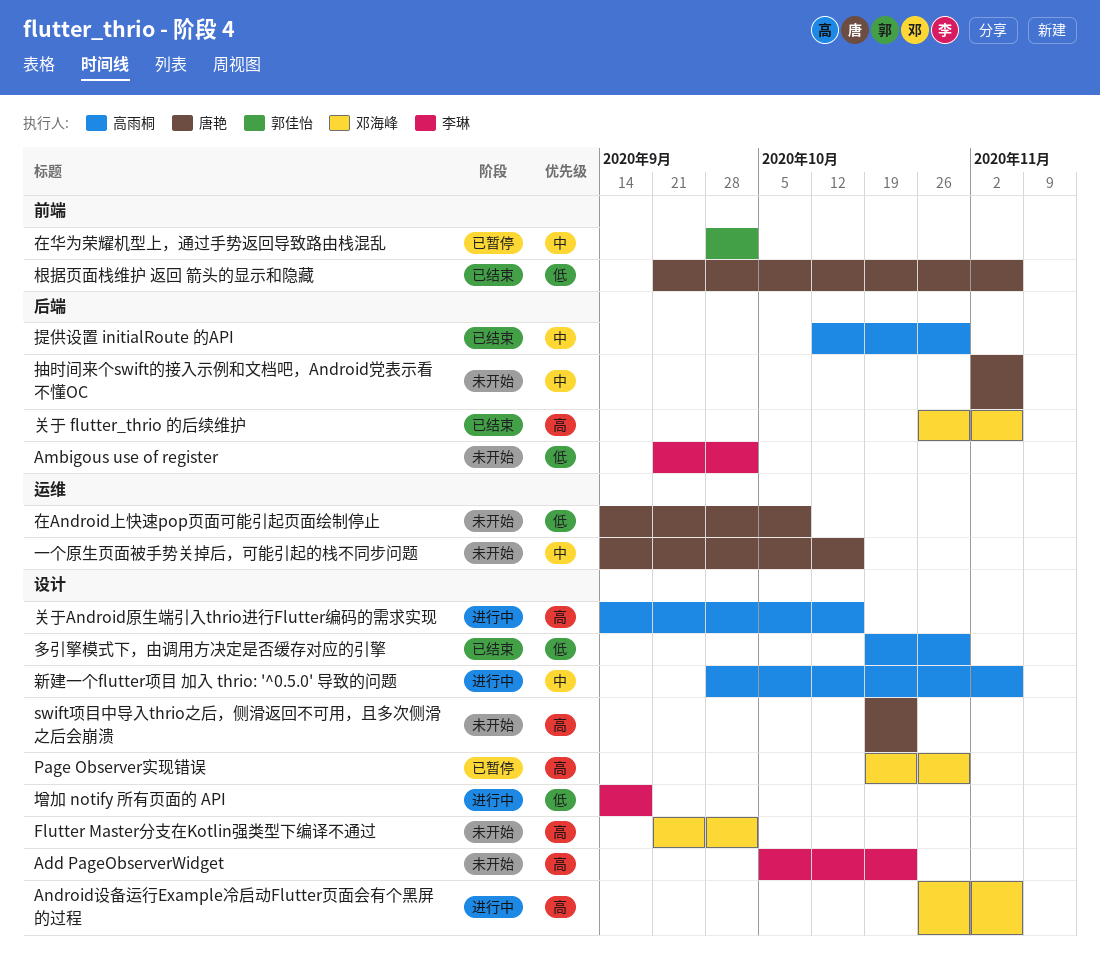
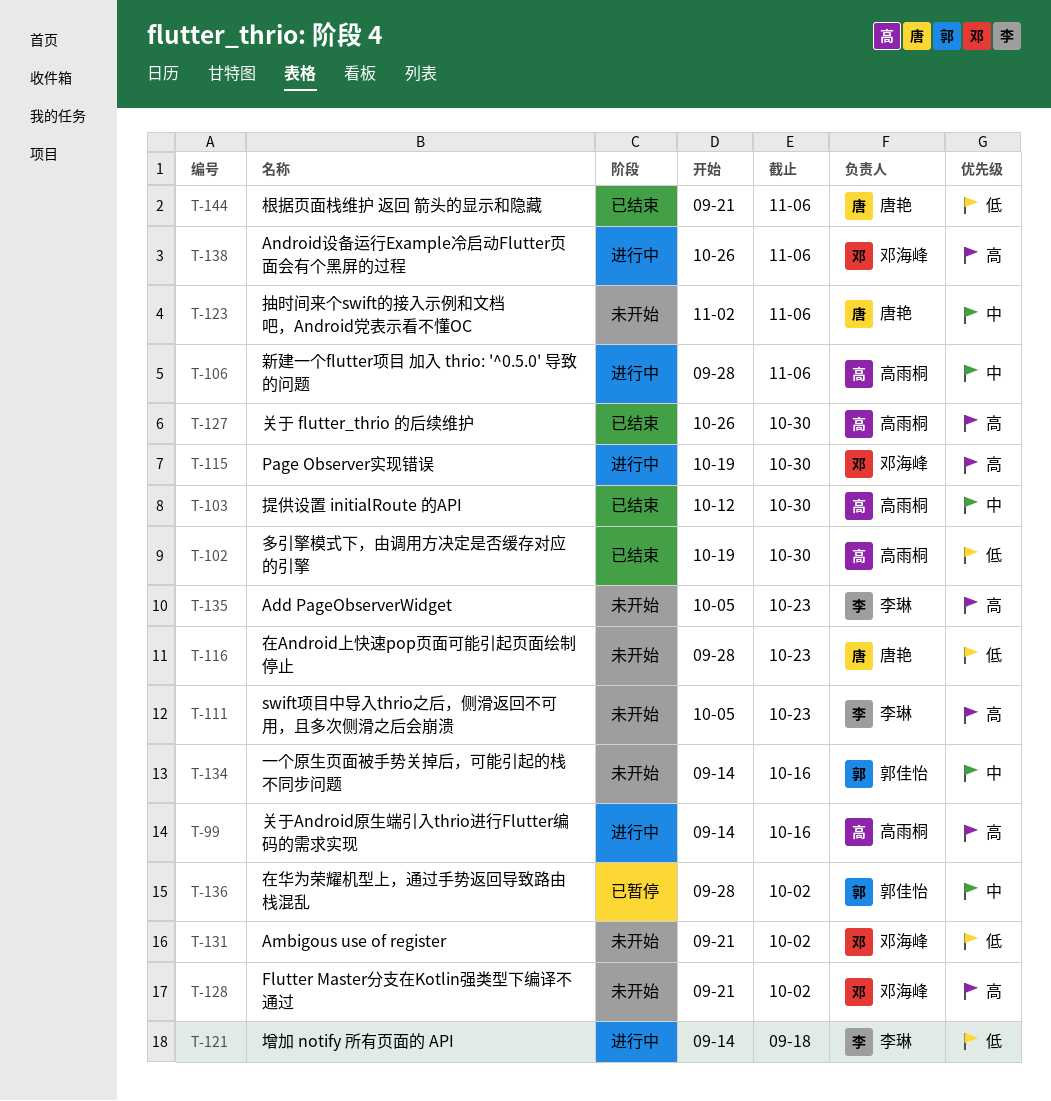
Ambigous use of register, owner: 李琳 -> 邓海峰
Page Observer实现错误, status: 已暂停 -> 进行中
swift项目中导入thrio之后，侧滑返回不可用，且多次侧滑之后会崩溃, owner: 唐艳 -> 李琳
swift项目中导入thrio之后，侧滑返回不可用，且多次侧滑之后会崩溃, start: Oct 19 -> Oct 5
一个原生页面被手势关掉后，可能引起的栈不同步问题, owner: 唐艳 -> 郭佳怡
关于 flutter_thrio 的后续维护, owner: 邓海峰 -> 高雨桐
关于 flutter_thrio 的后续维护, due: Nov 6 -> Oct 30
在Android上快速pop页面可能引起页面绘制停止, start: Sep 14 -> Sep 28
在Android上快速pop页面可能引起页面绘制停止, due: Oct 9 -> Oct 23

